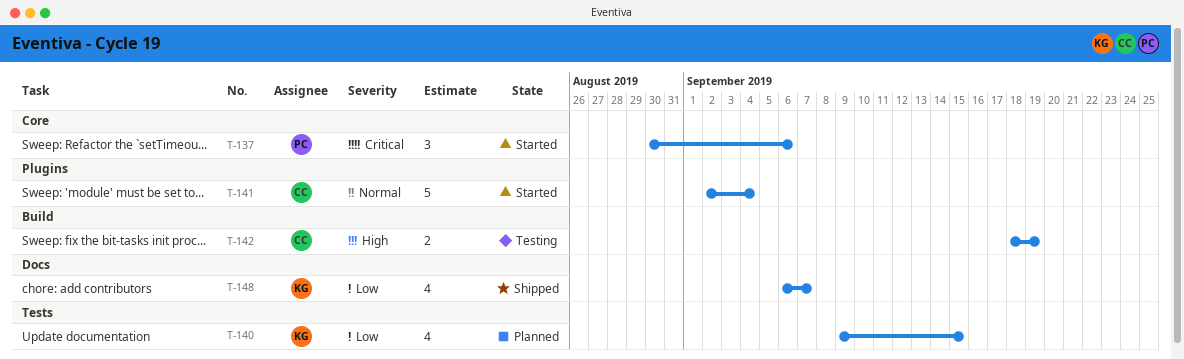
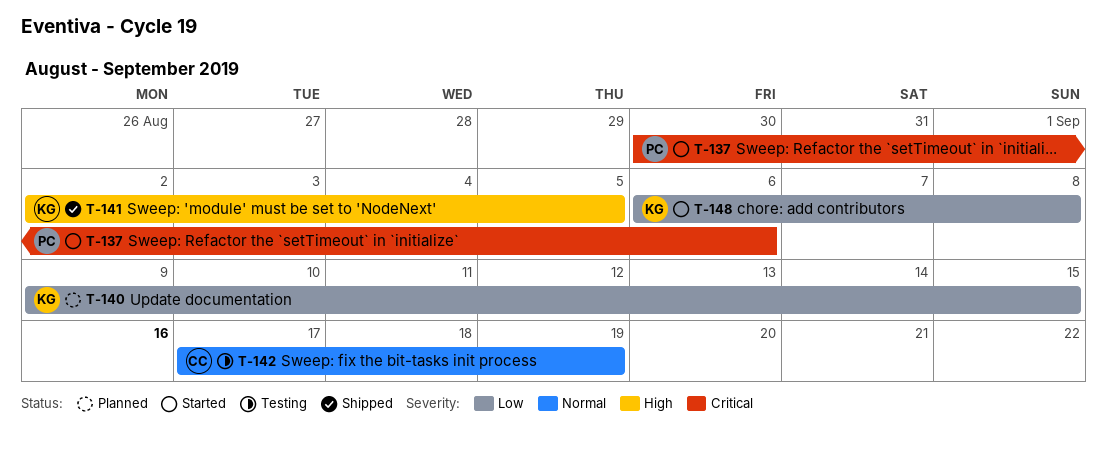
T-141, status: Started -> Shipped
T-141, owner: CC -> KG
T-141, priority: Normal -> High
T-141, due: Sep 4 -> Sep 5
T-142, priority: High -> Normal
T-142, start: Sep 18 -> Sep 17
T-148, status: Shipped -> Started
T-148, due: Sep 7 -> Sep 8

